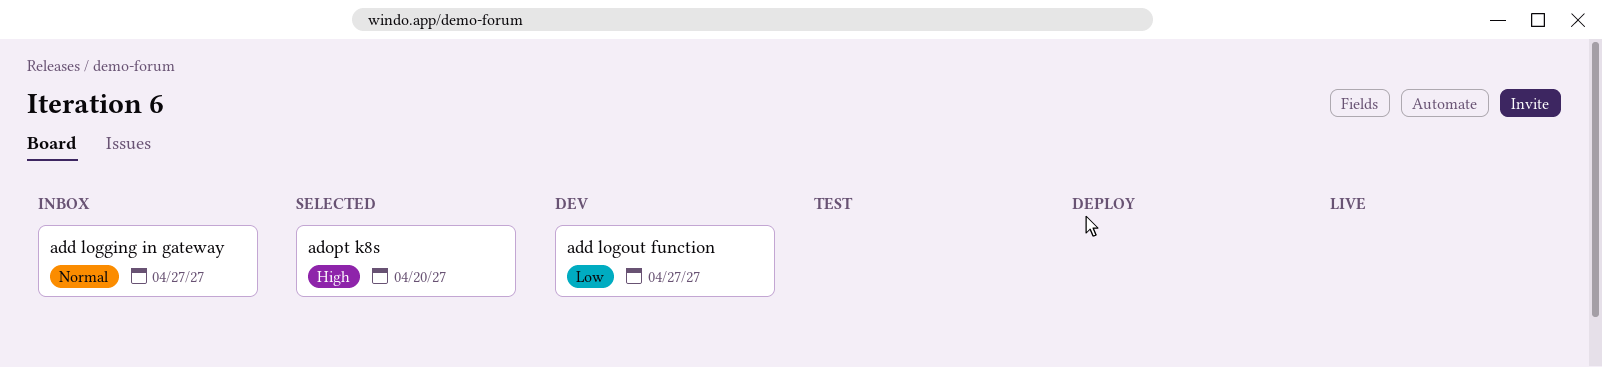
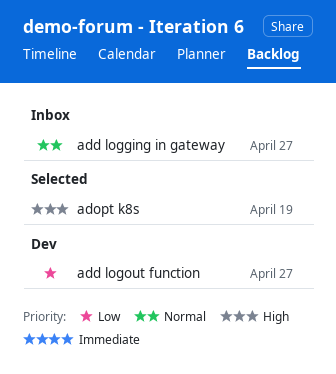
adopt k8s, due: Apr 20 -> Apr 19

